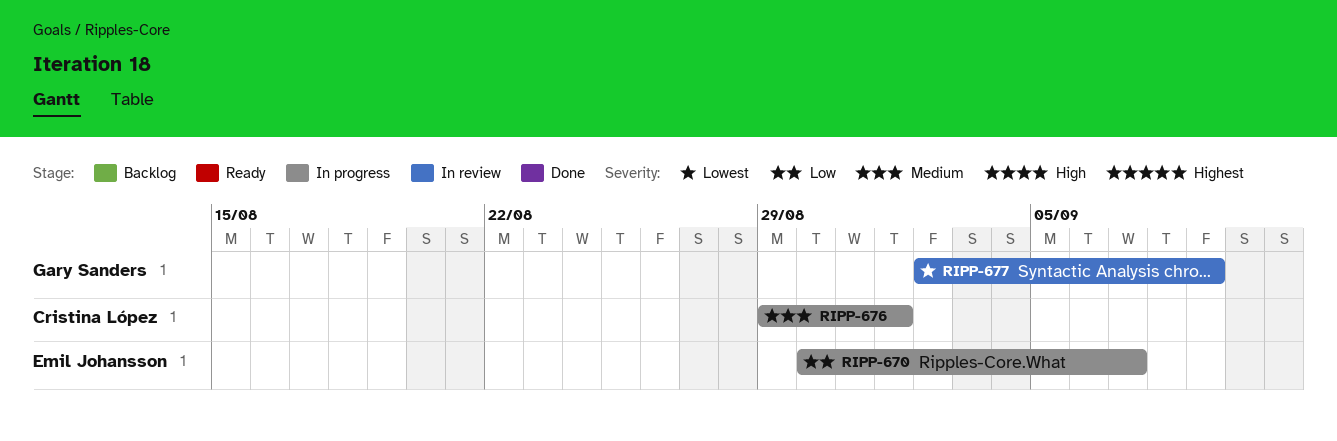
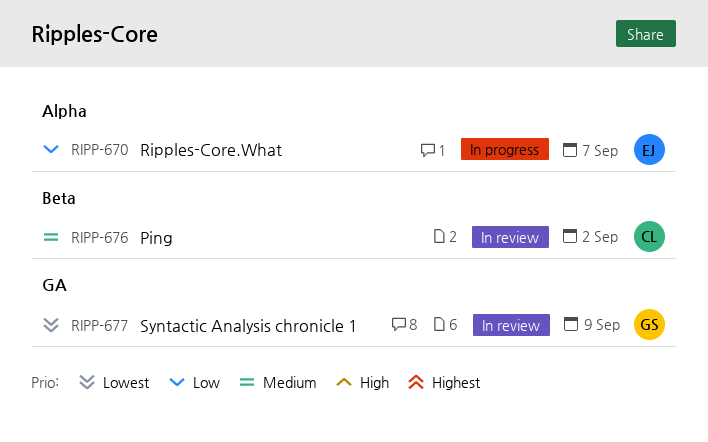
RIPP-676, status: In progress -> In review
RIPP-676, due: Sep 1 -> Sep 2

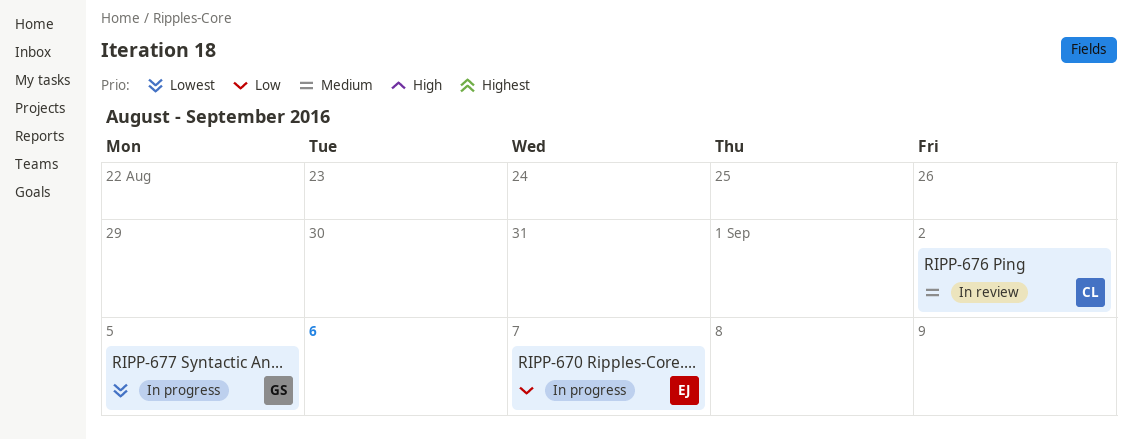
RIPP-677, status: In review -> In progress
RIPP-677, due: Sep 9 -> Sep 5

